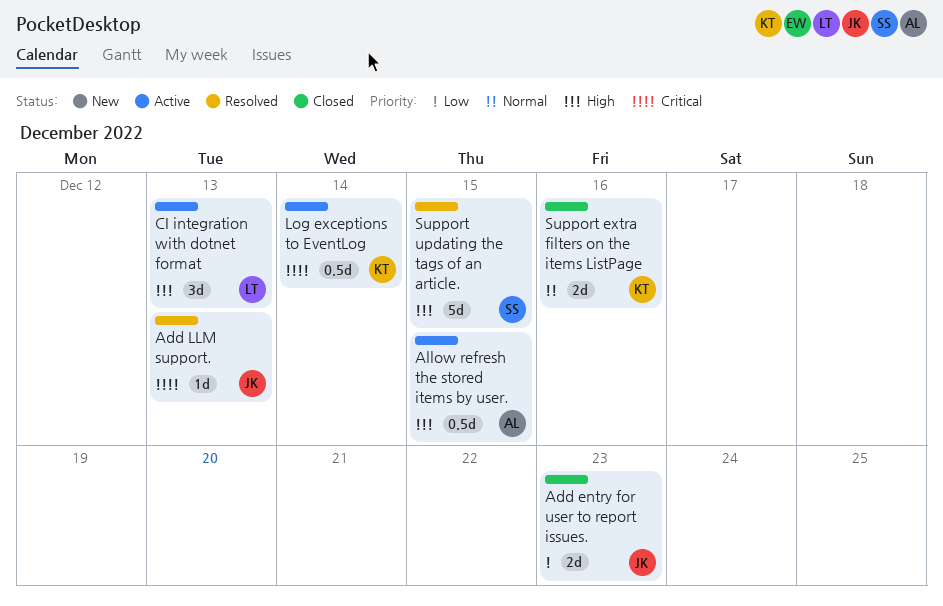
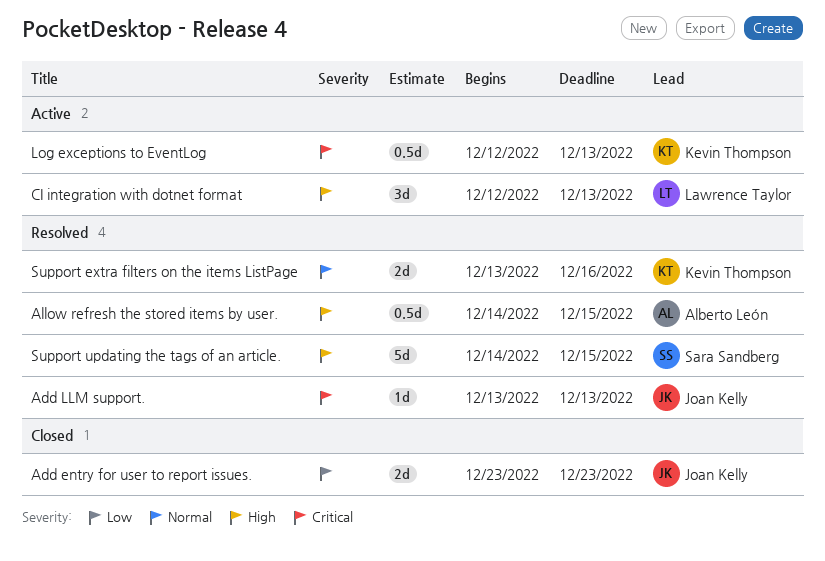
Allow refresh the stored items by user., status: Active -> Resolved
Log exceptions to EventLog, due: Dec 14 -> Dec 13
Support extra filters on the items ListPage, status: Closed -> Resolved

